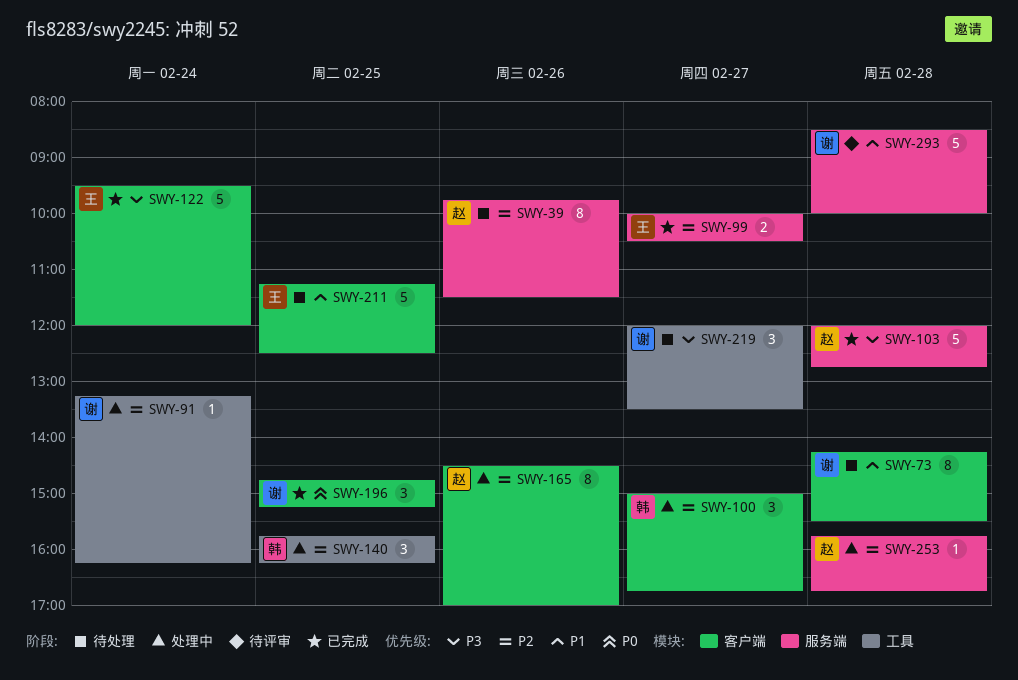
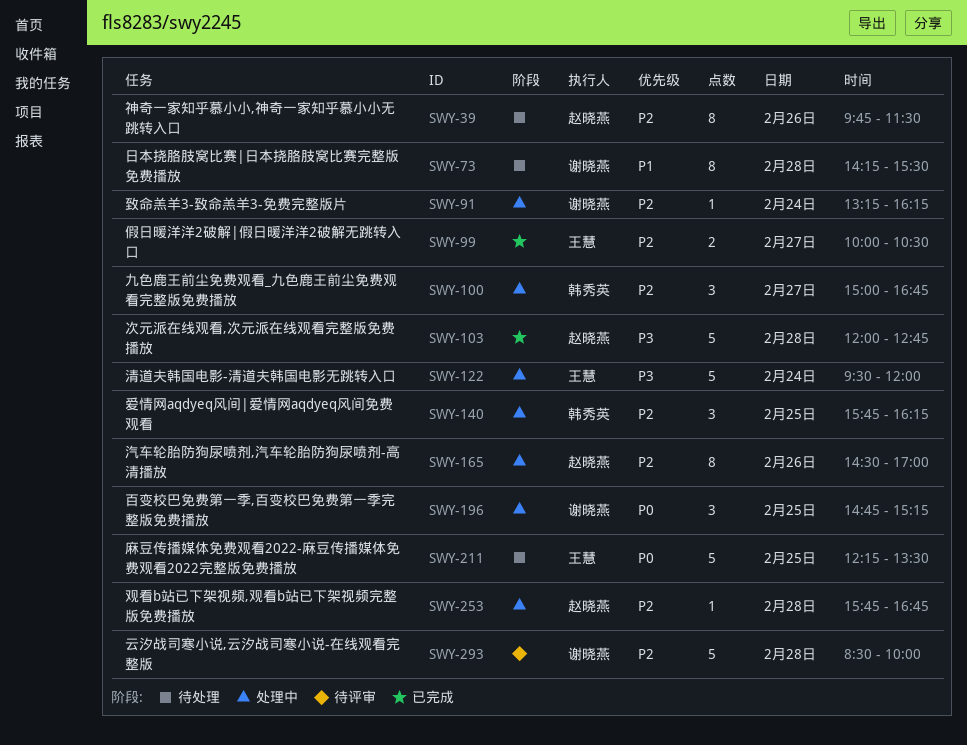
SWY-122, status: 已完成 -> 处理中
SWY-196, status: 已完成 -> 处理中
SWY-211, priority: P1 -> P0
SWY-211, begins: 11:15 -> 12:15
SWY-211, ends: 12:30 -> 13:30
SWY-219: present -> none
SWY-293, priority: P1 -> P2

